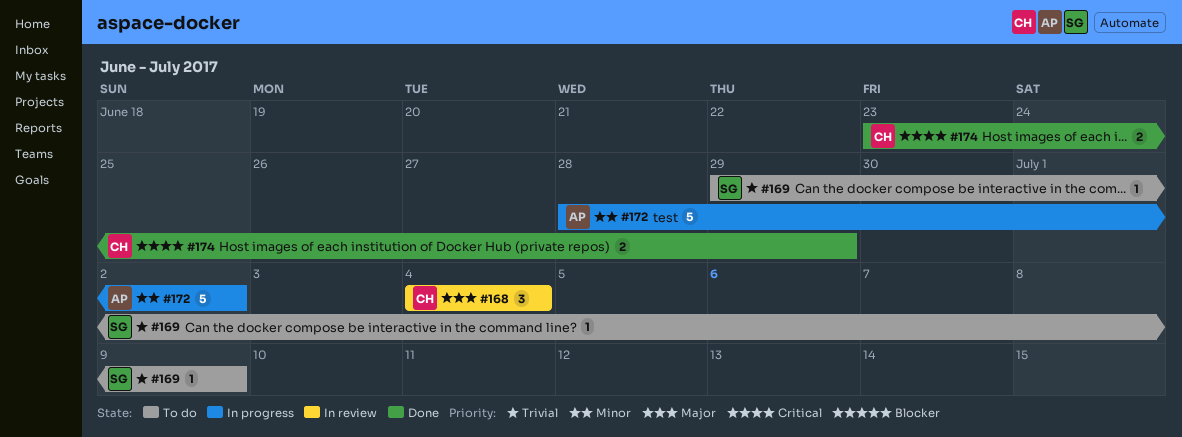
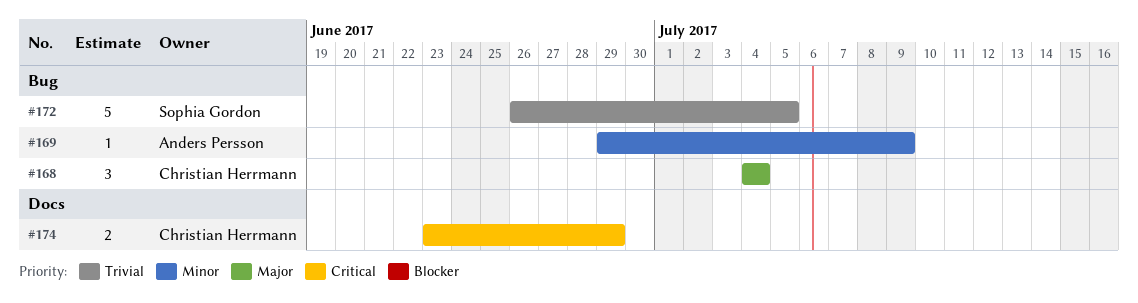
#169, owner: Sophia Gordon -> Anders Persson
#169, priority: Trivial -> Minor
#172, owner: Anders Persson -> Sophia Gordon
#172, priority: Minor -> Trivial
#172, start: Jun 28 -> Jun 26
#172, due: Jul 2 -> Jul 5

